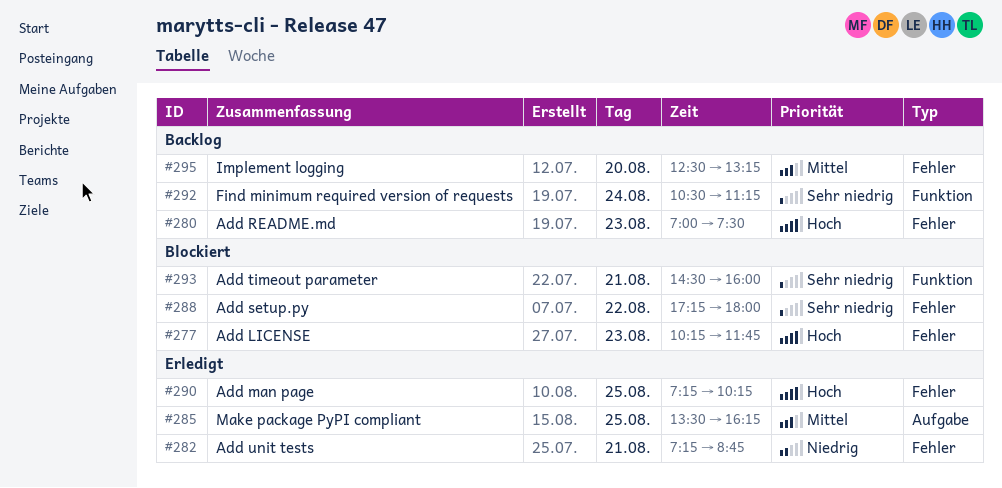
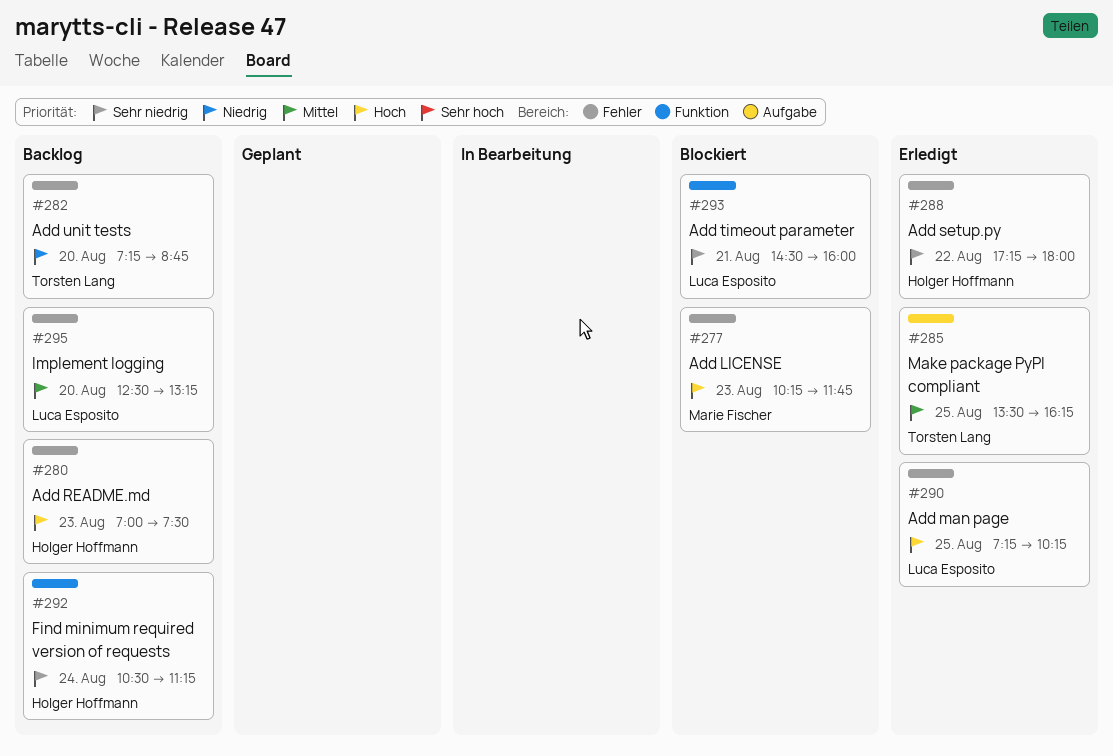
#282, status: Erledigt -> Backlog
#282, day: Aug 21 -> Aug 20
#288, status: Blockiert -> Erledigt

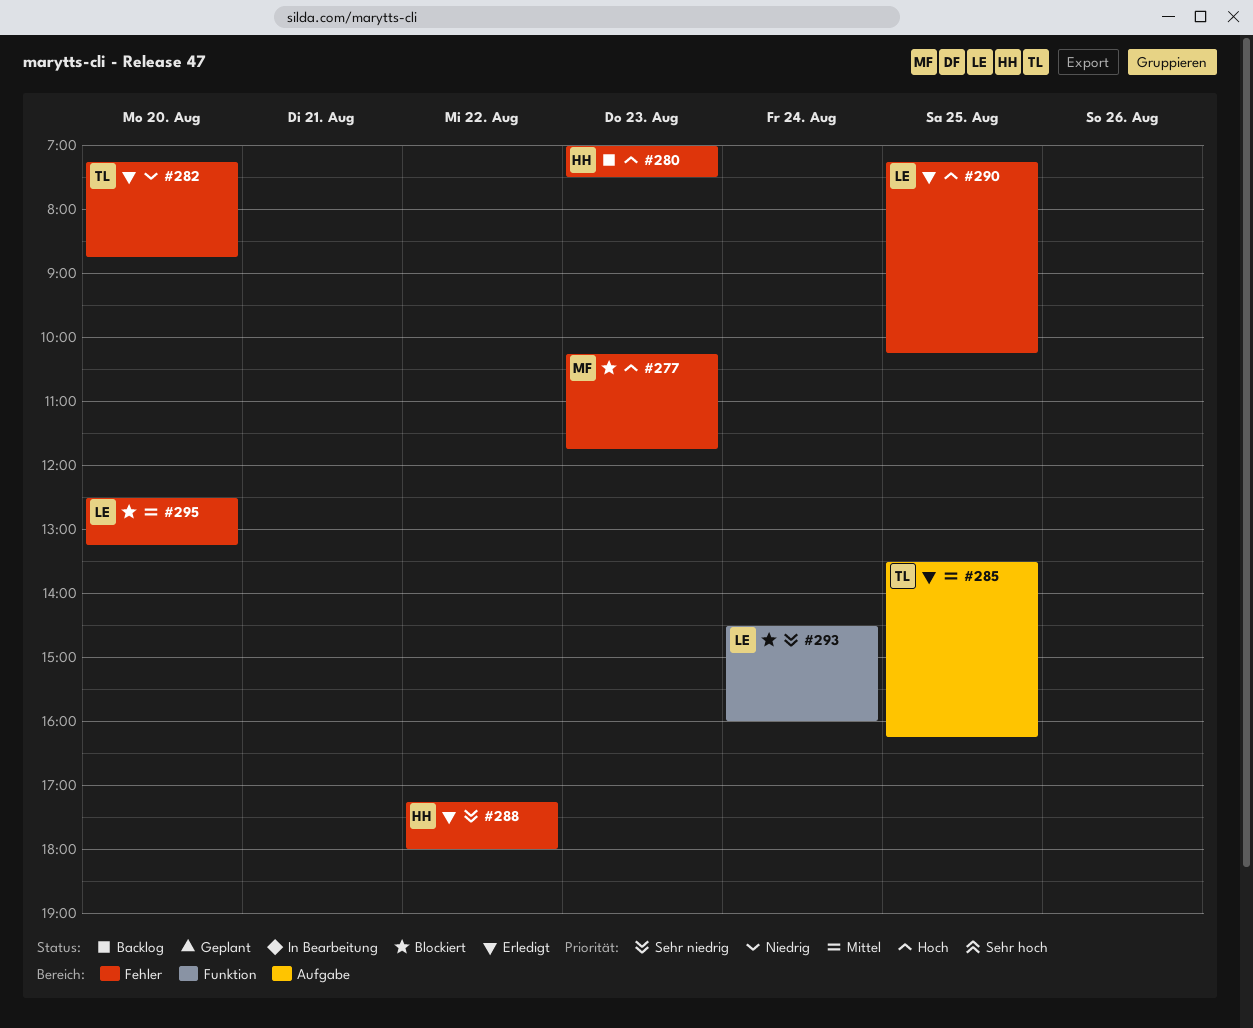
#282, status: Backlog -> Erledigt
#292: present -> none
#293, day: Aug 21 -> Aug 24
#295, status: Backlog -> Blockiert

